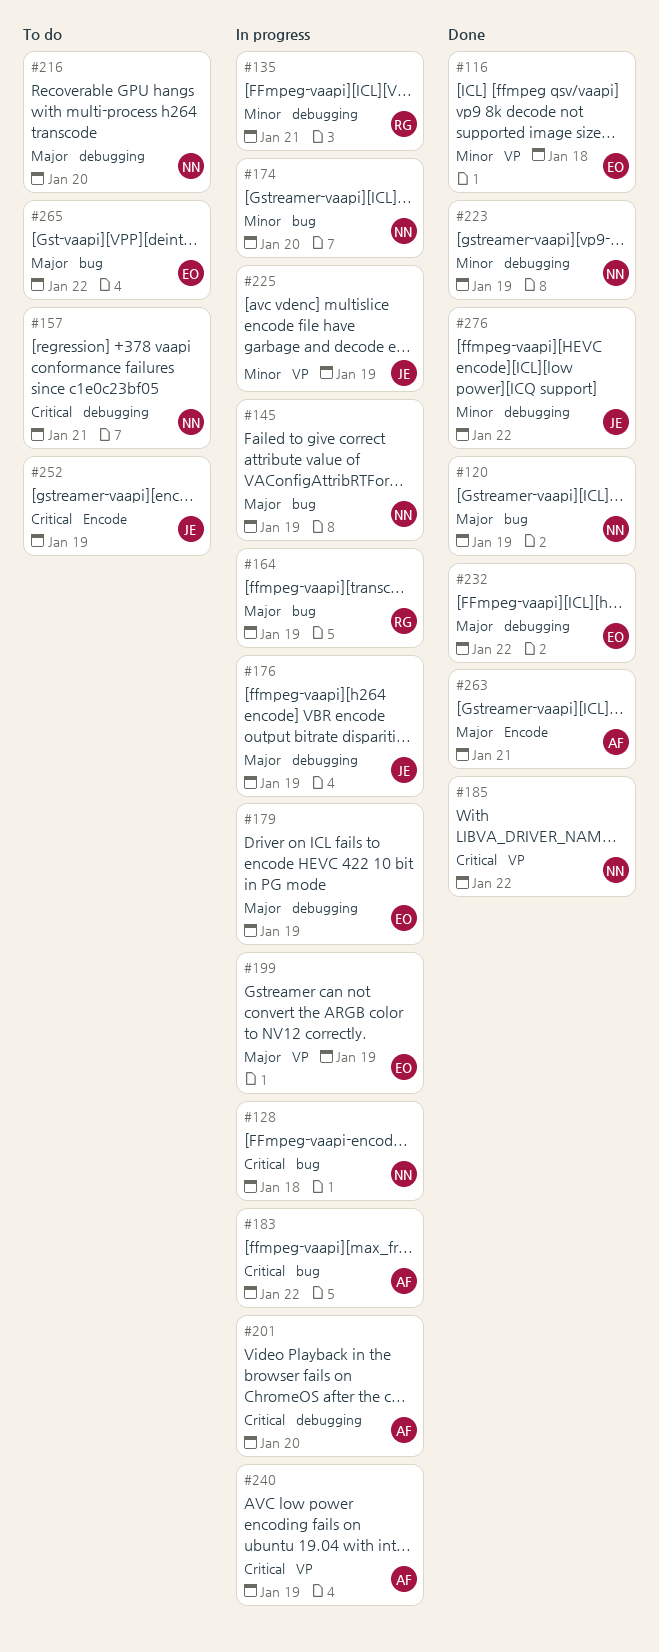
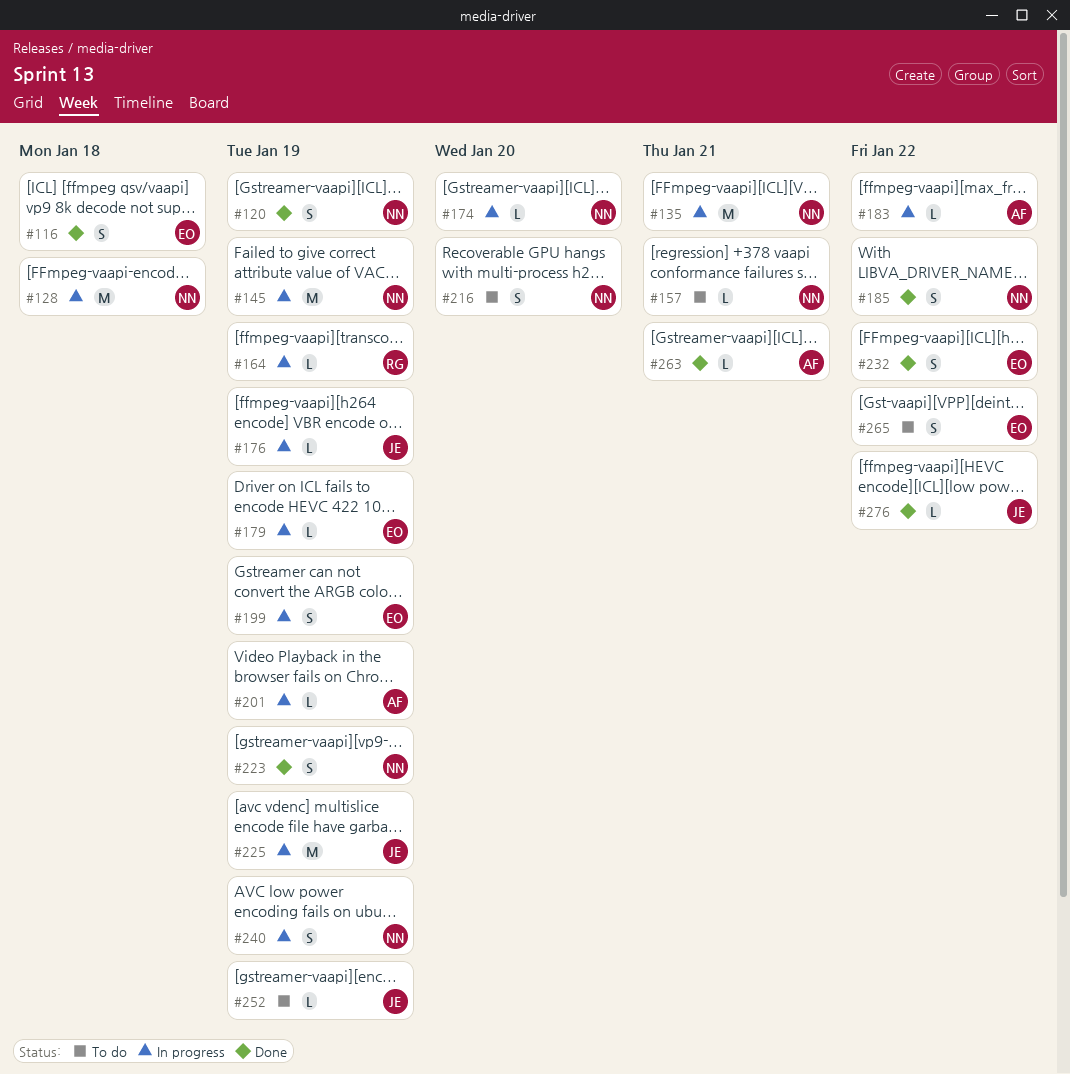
#135, owner: RG -> NN
#201, due: Jan 20 -> Jan 19
#240, owner: AF -> NN

